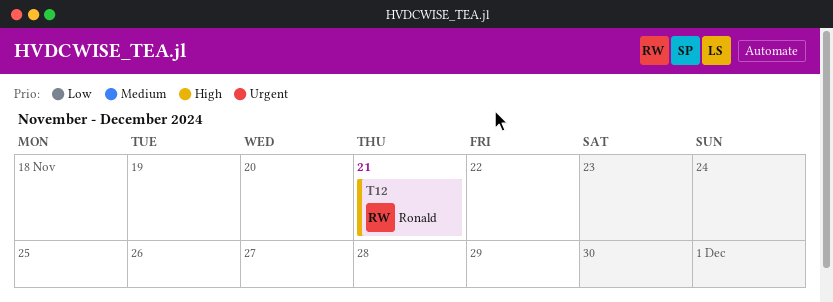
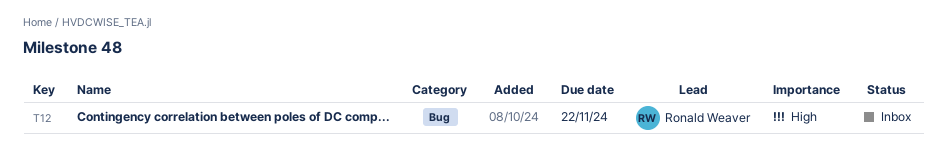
T12, due: Nov 21 -> Nov 22

